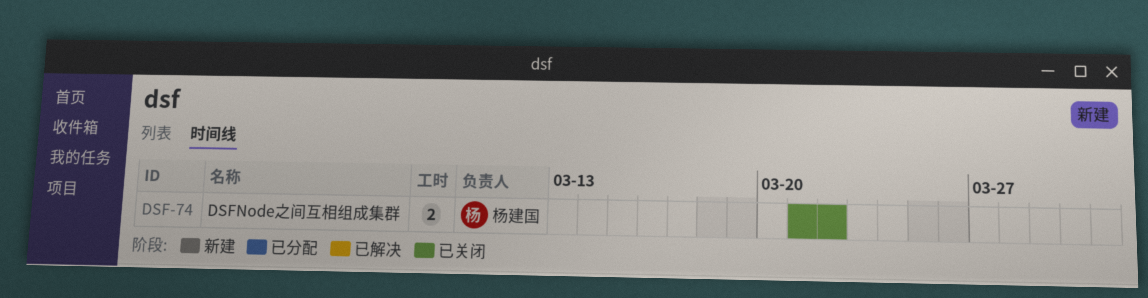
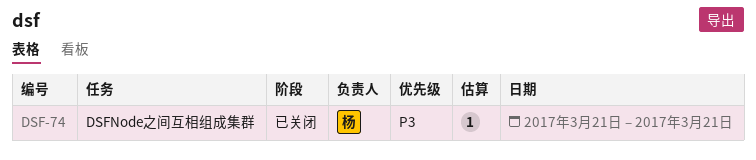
DSF-74, estimate: 2 -> 1
DSF-74, due: Mar 22 -> Mar 21

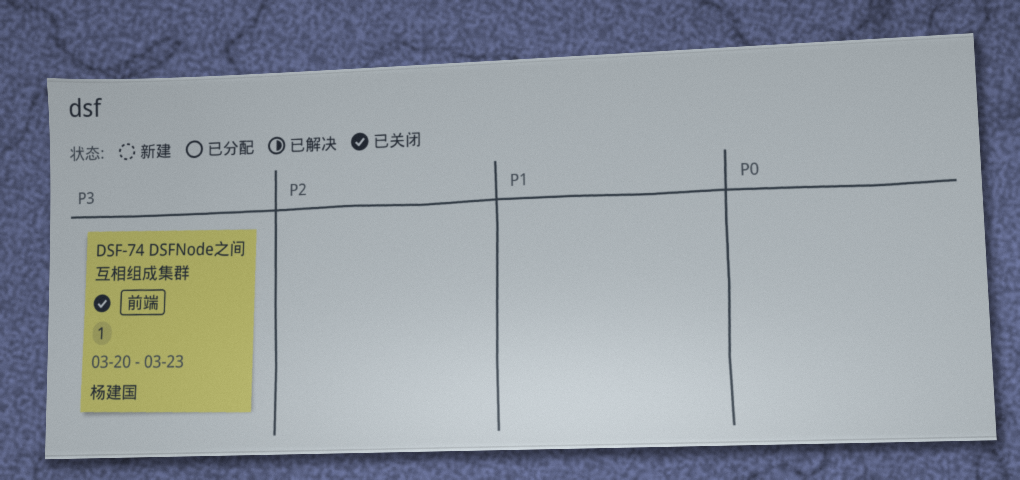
DSF-74, start: Mar 21 -> Mar 20
DSF-74, due: Mar 21 -> Mar 23

